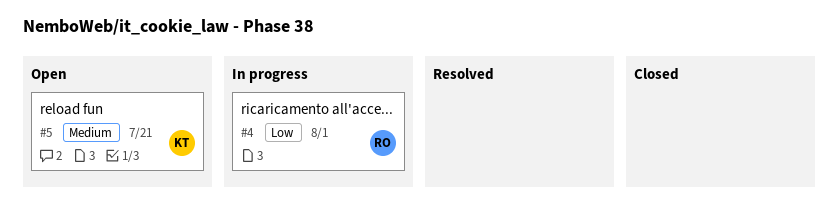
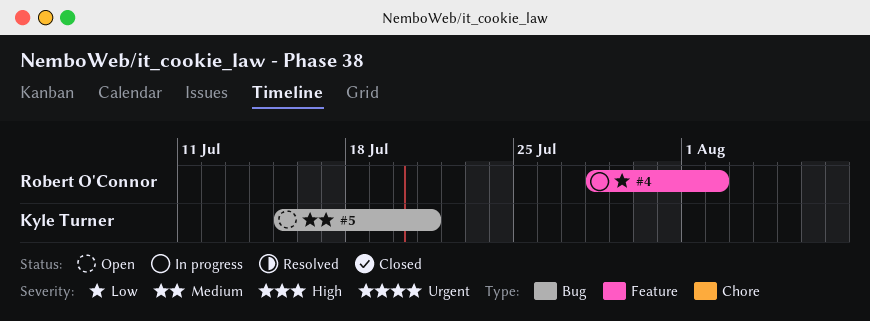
#4, due: Aug 1 -> Aug 2

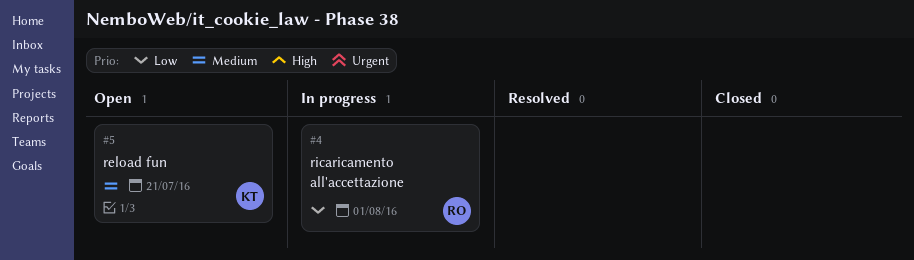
#4, due: Aug 2 -> Aug 1

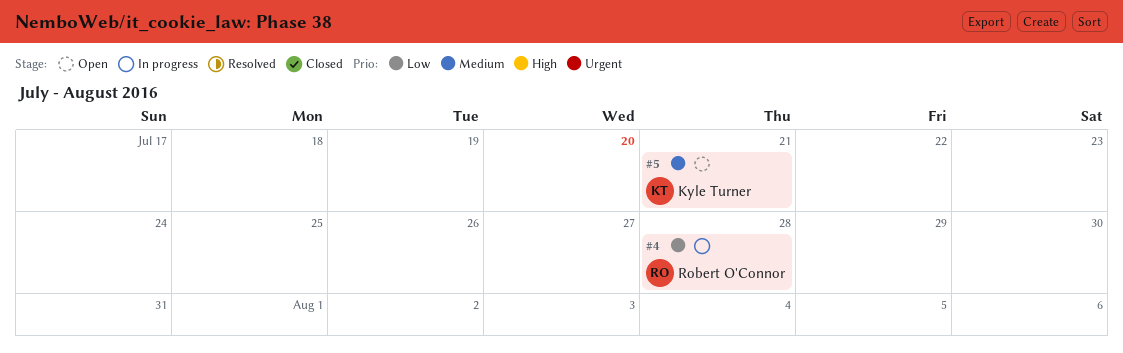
#4, due: Aug 1 -> Jul 28

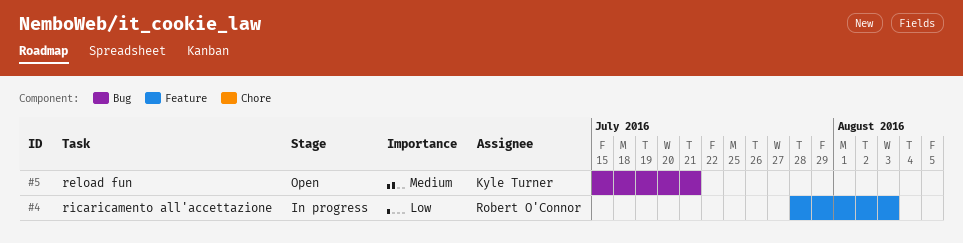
#4, due: Jul 28 -> Aug 3

